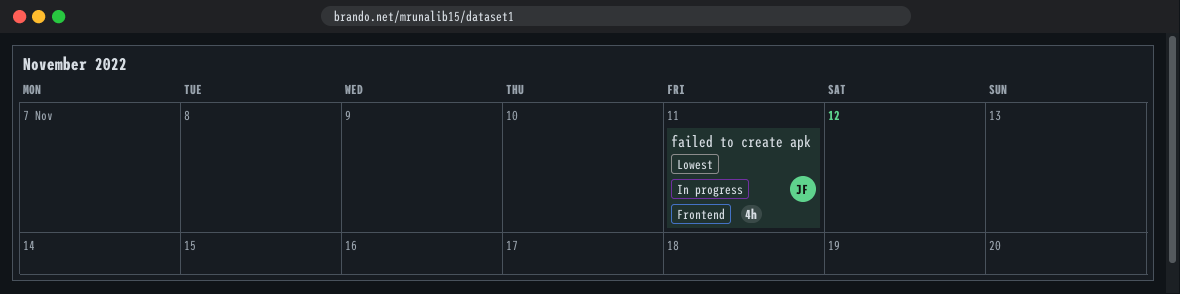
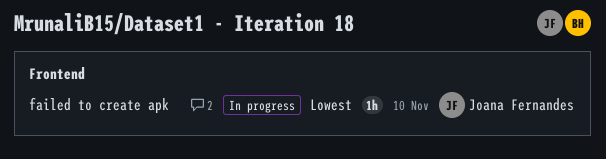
failed to create apk, estimate: 4h -> 1h
failed to create apk, due: Nov 11 -> Nov 10

